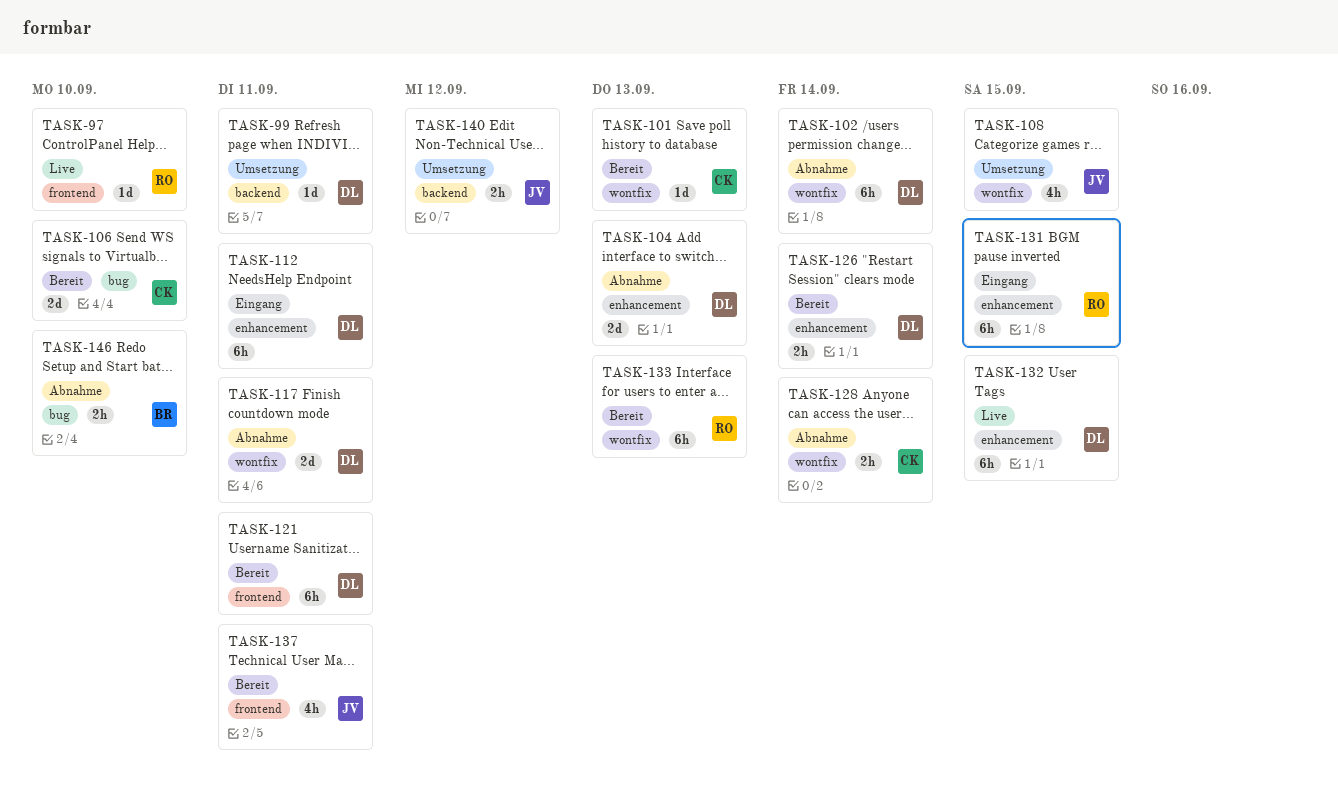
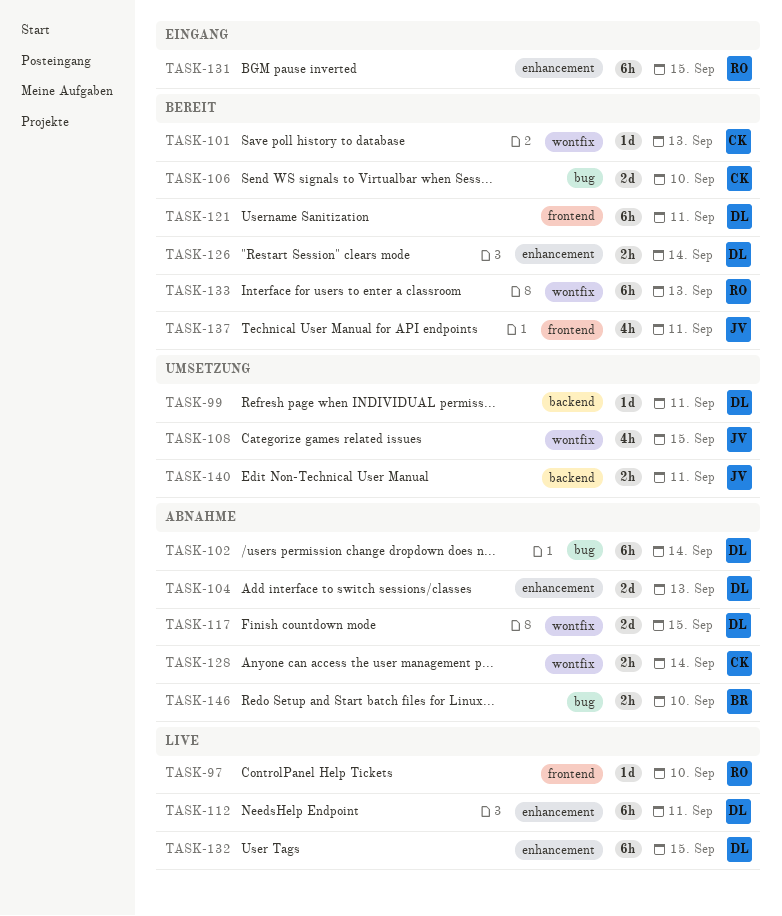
TASK-102, label: wontfix -> bug
TASK-112, status: Eingang -> Live
TASK-117, due: Sep 11 -> Sep 15
TASK-140, due: Sep 12 -> Sep 11

